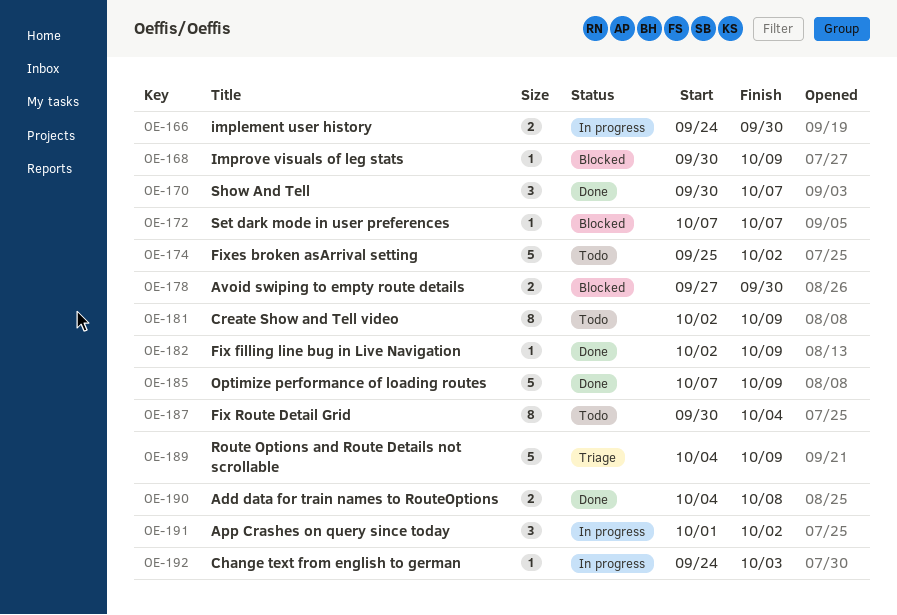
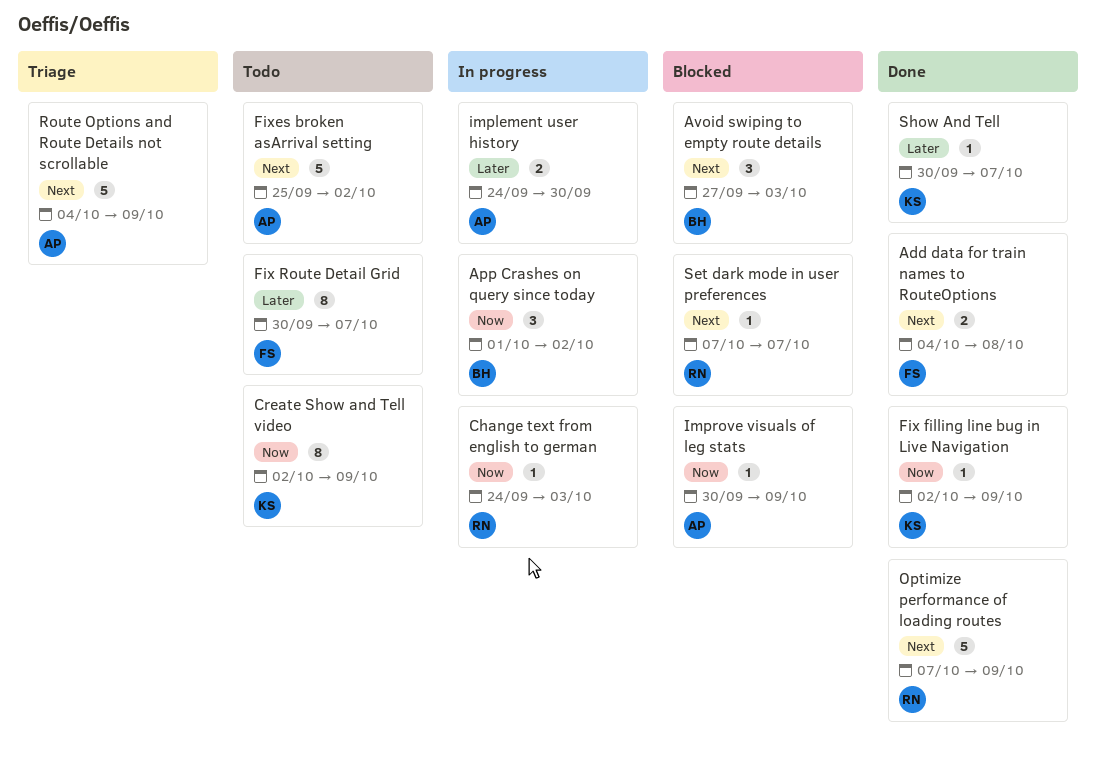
Avoid swiping to empty route details, estimate: 2 -> 3
Avoid swiping to empty route details, due: Sep 30 -> Oct 3
Fix Route Detail Grid, due: Oct 4 -> Oct 7
Show And Tell, estimate: 3 -> 1

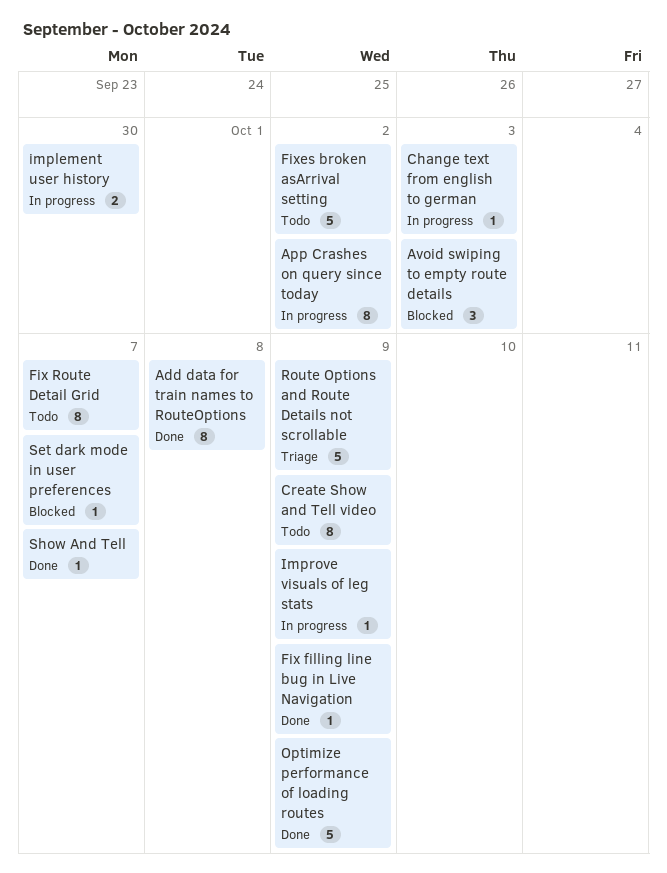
Add data for train names to RouteOptions, estimate: 2 -> 8
App Crashes on query since today, estimate: 3 -> 8
Improve visuals of leg stats, status: Blocked -> In progress

